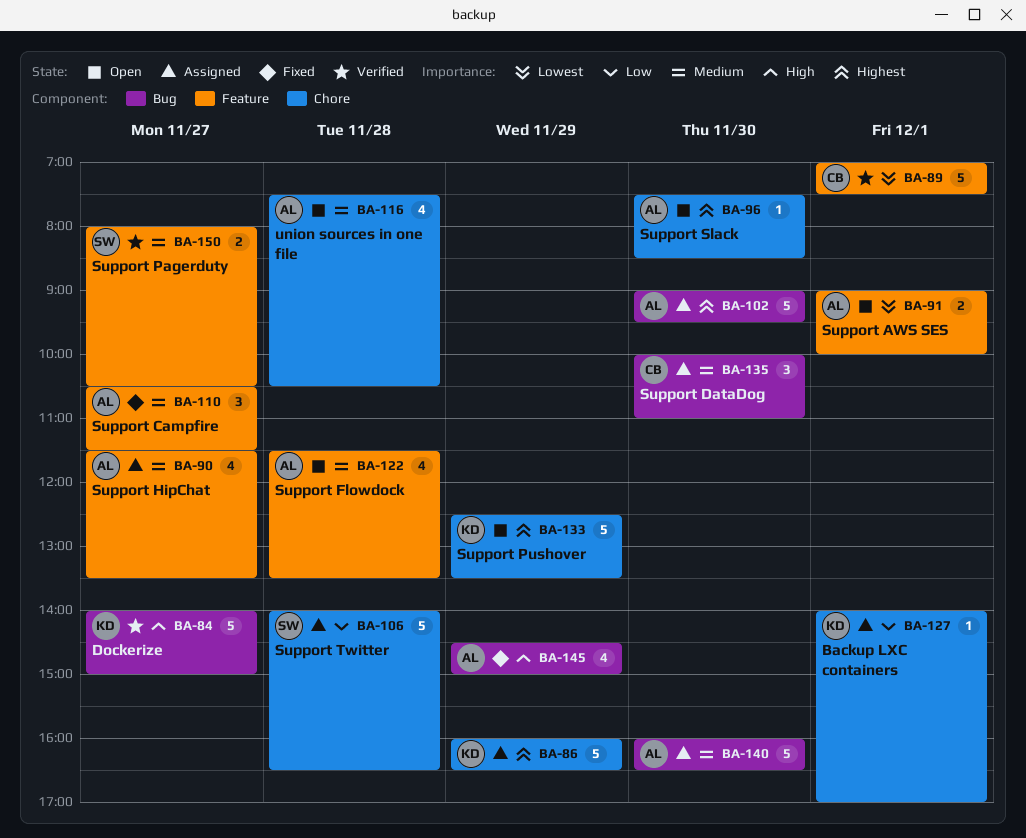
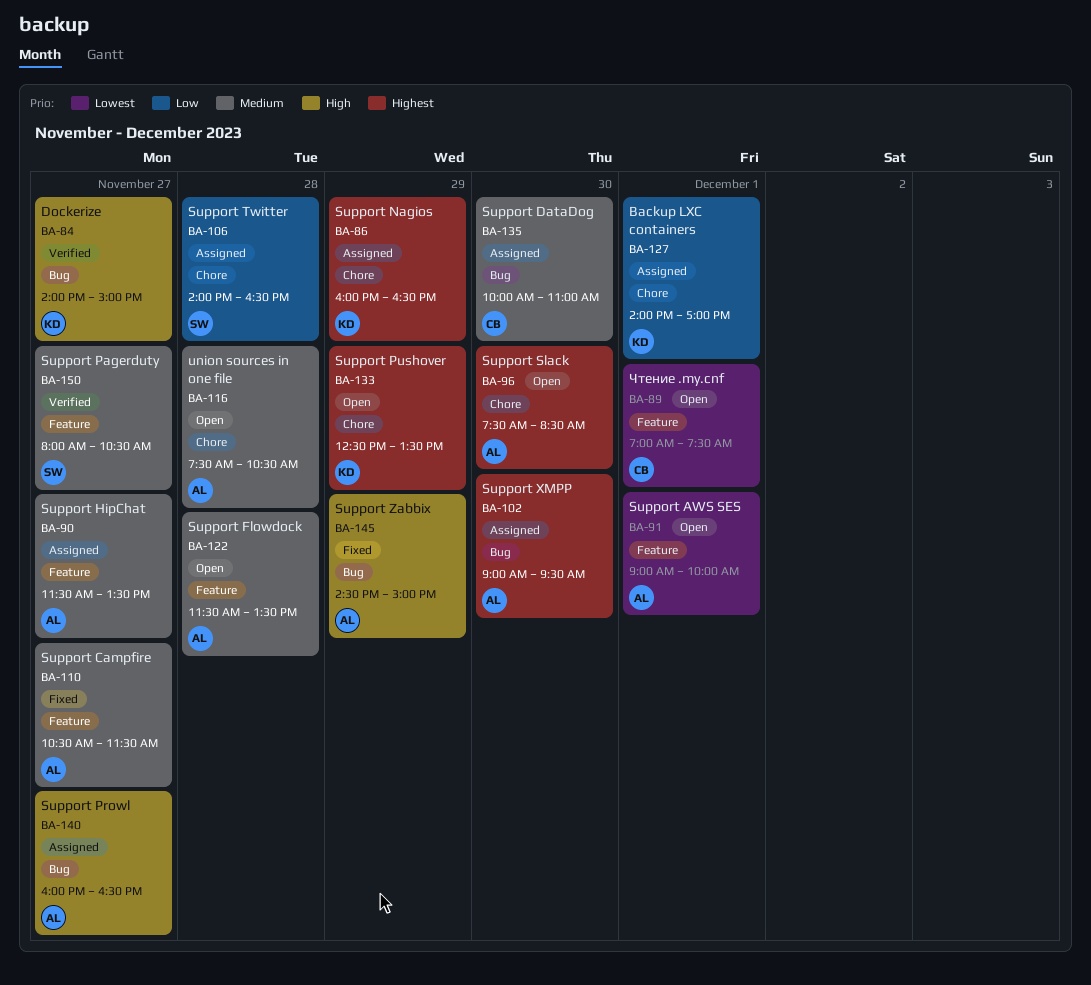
BA-89, status: Verified -> Open
BA-140, priority: Medium -> High
BA-140, day: Nov 30 -> Nov 27

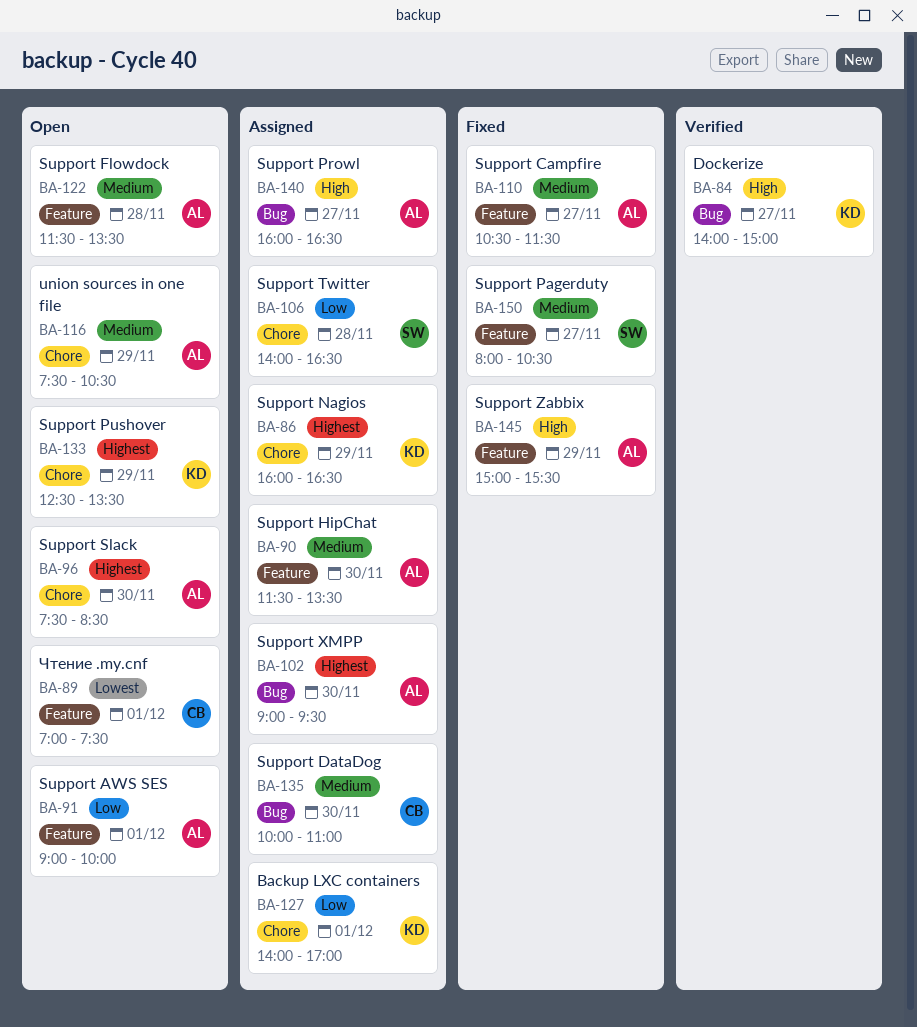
BA-90, day: Nov 27 -> Nov 30
BA-91, priority: Lowest -> Low
BA-116, day: Nov 28 -> Nov 29
BA-145, label: Bug -> Feature
BA-145, begins: 14:30 -> 15:00
BA-145, ends: 15:00 -> 15:30
BA-150, status: Verified -> Fixed

